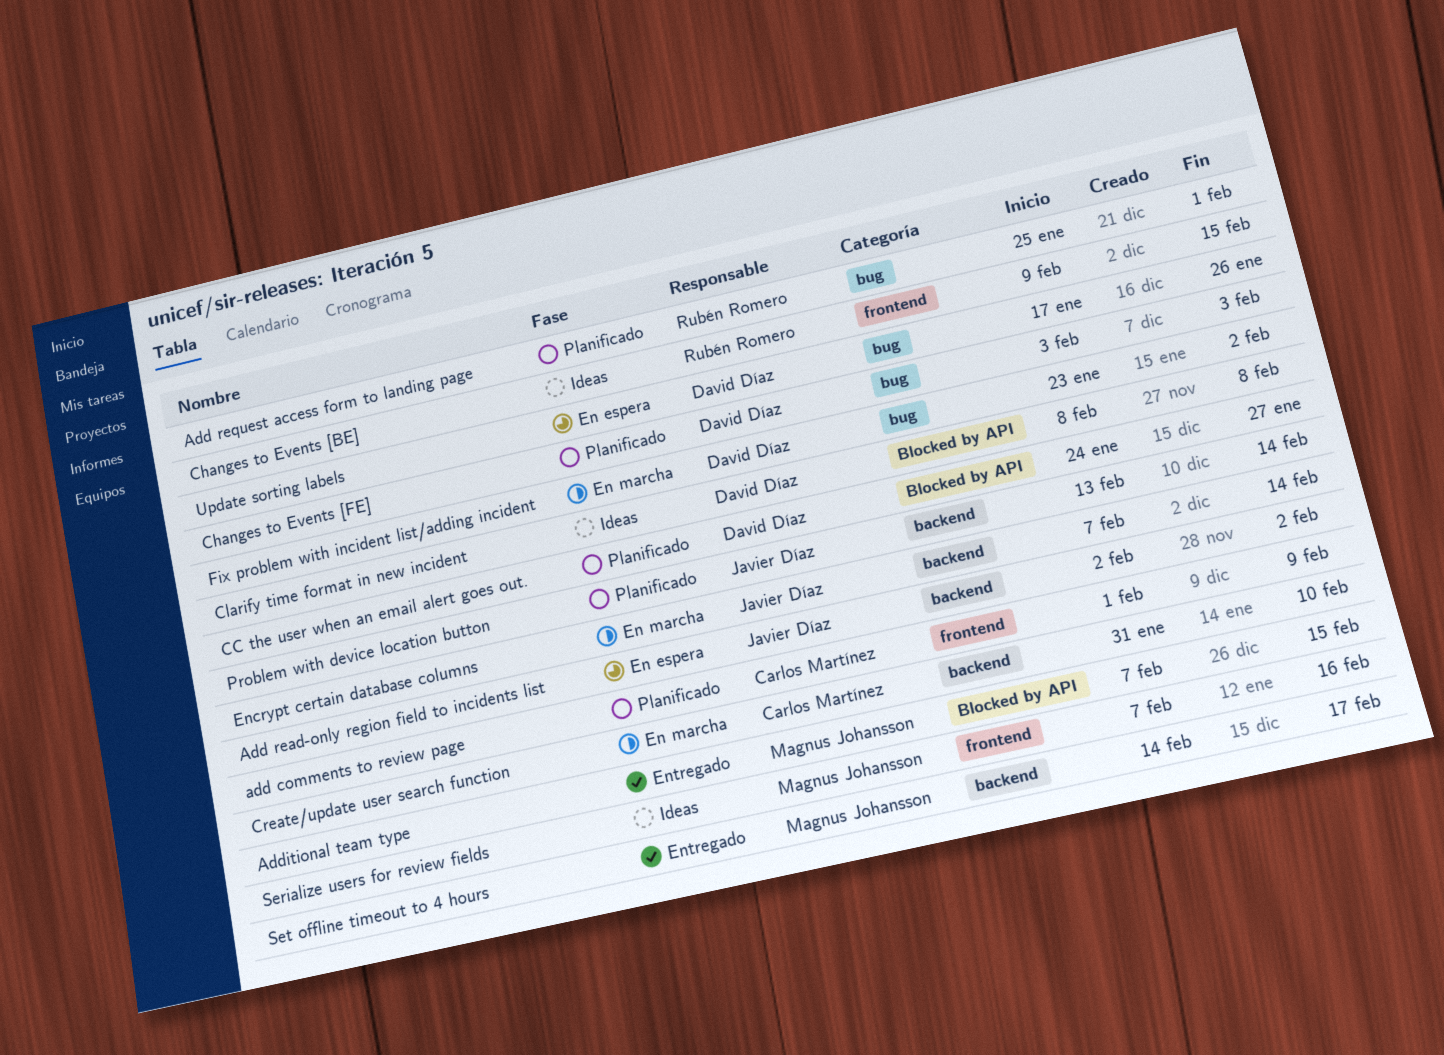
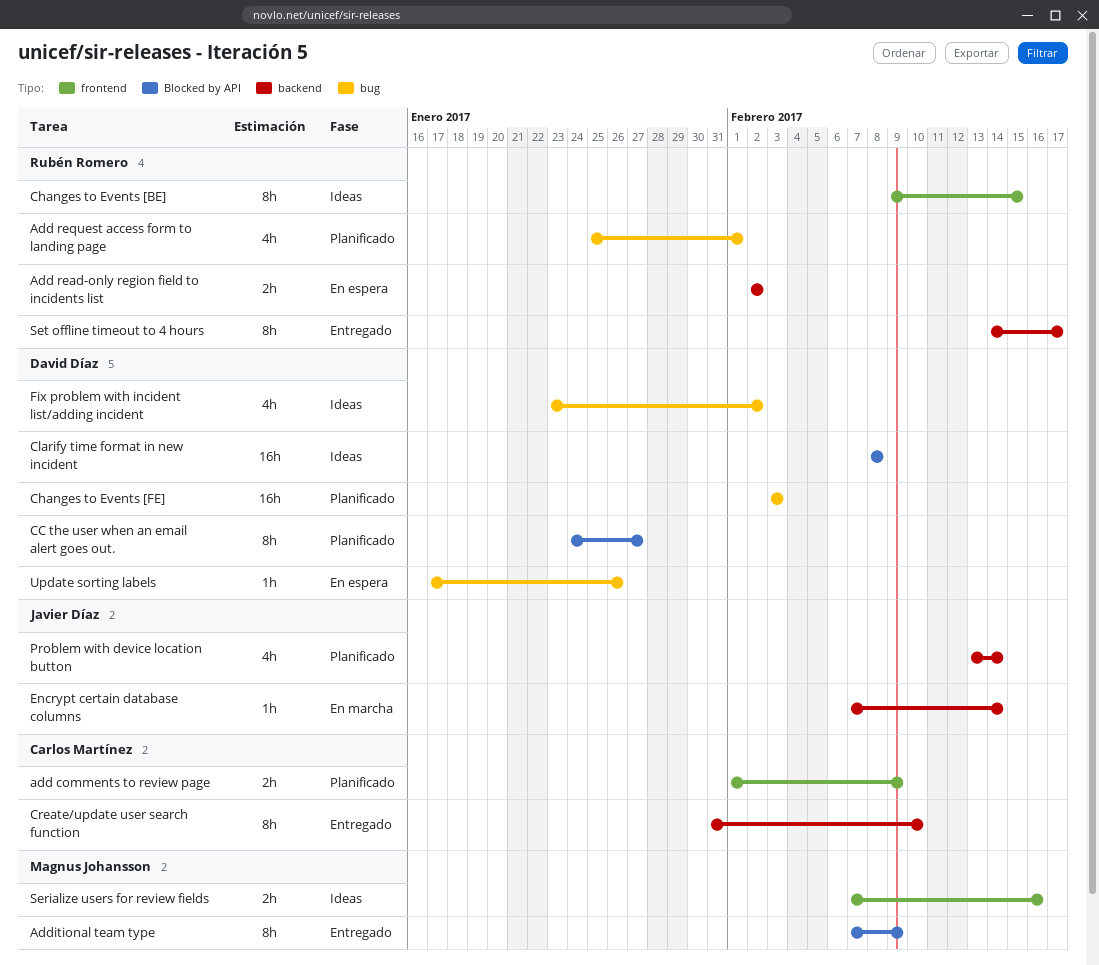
Add read-only region field to incidents list, owner: Javier Díaz -> Rubén Romero
Additional team type, due: Feb 15 -> Feb 9
Create/update user search function, status: En marcha -> Entregado
Fix problem with incident list/adding incident, status: En marcha -> Ideas
Set offline timeout to 4 hours, owner: Magnus Johansson -> Rubén Romero

